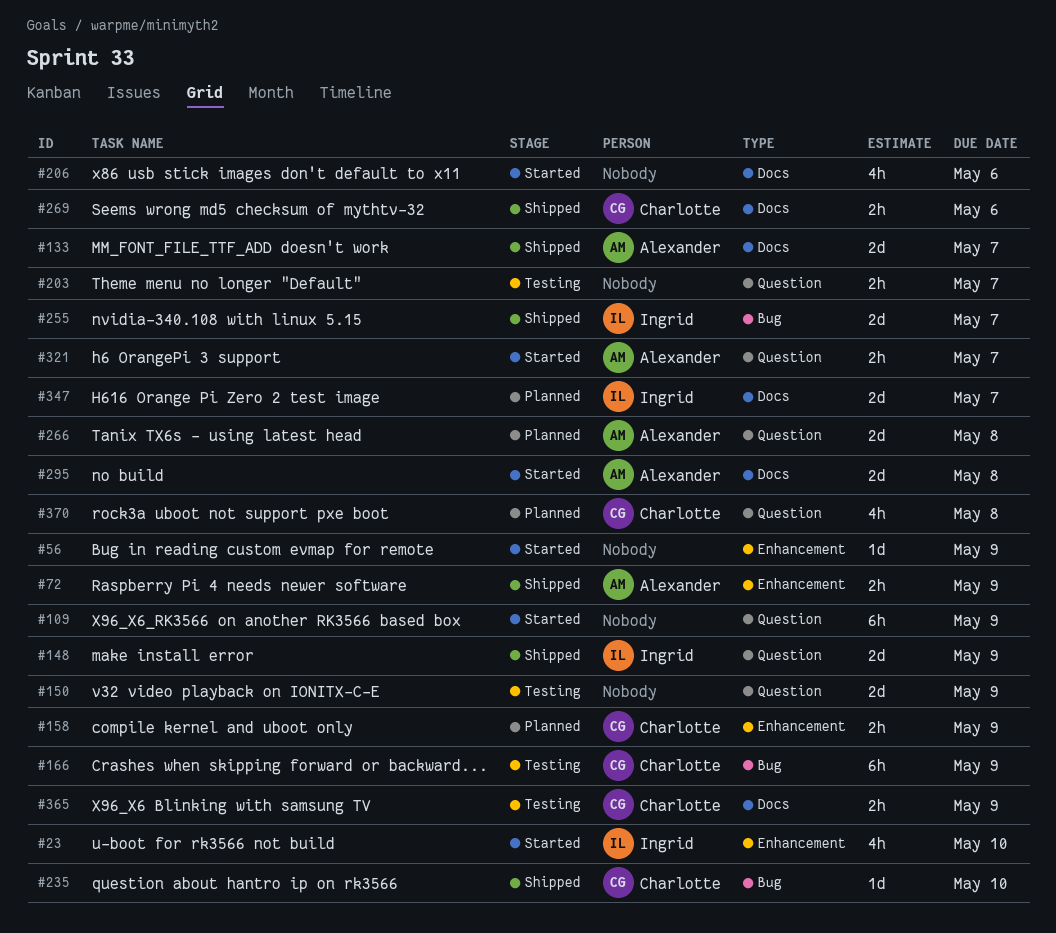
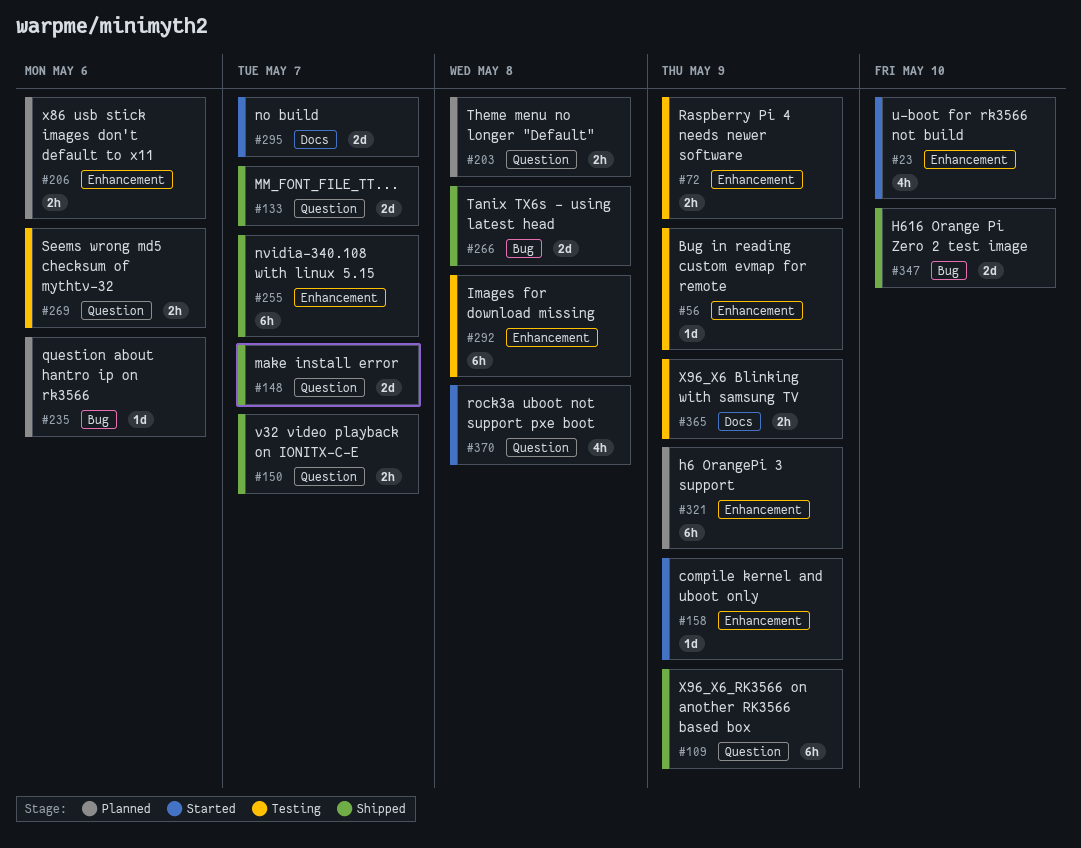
#56, status: Started -> Testing
#72, status: Shipped -> Testing
#109, status: Started -> Shipped
#133, label: Docs -> Question
#148, due: May 9 -> May 7
#150, status: Testing -> Shipped
#150, estimate: 2d -> 2h
#150, due: May 9 -> May 7
#158, status: Planned -> Started
#158, estimate: 2h -> 1d
#166: present -> none
#203, status: Testing -> Planned
#203, due: May 7 -> May 8
#206, status: Started -> Planned
#206, label: Docs -> Enhancement
#206, estimate: 4h -> 2h
#235, status: Shipped -> Planned
#235, due: May 10 -> May 6
#255, label: Bug -> Enhancement
#255, estimate: 2d -> 6h
#266, status: Planned -> Shipped
#266, label: Question -> Bug
#269, status: Shipped -> Testing
#269, label: Docs -> Question
#292: none -> present
#295, due: May 8 -> May 7
#321, status: Started -> Planned
#321, label: Question -> Enhancement
#321, estimate: 2h -> 6h
#321, due: May 7 -> May 9
#347, status: Planned -> Shipped
#347, label: Docs -> Bug
#347, due: May 7 -> May 10
#370, status: Planned -> Started

